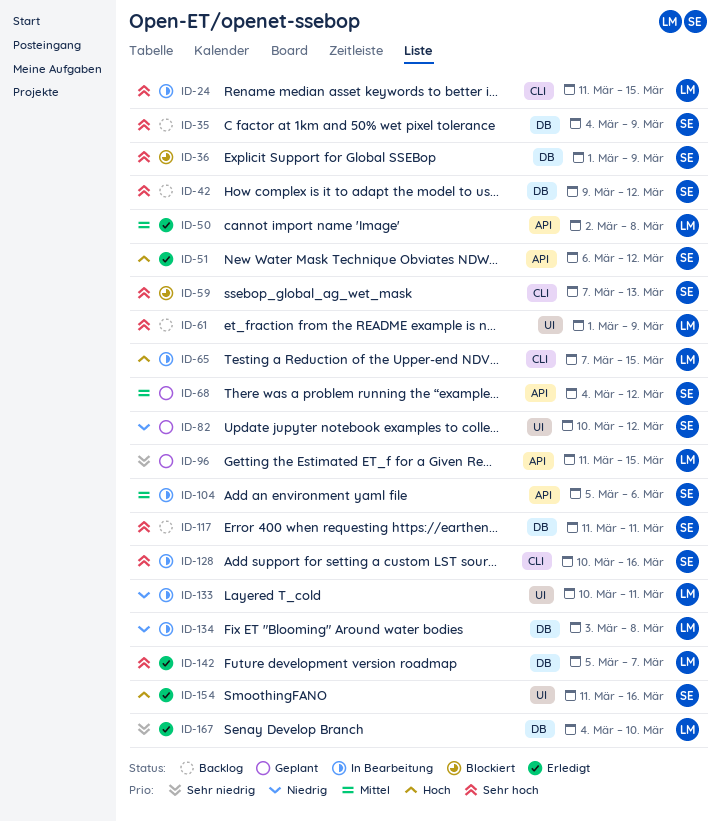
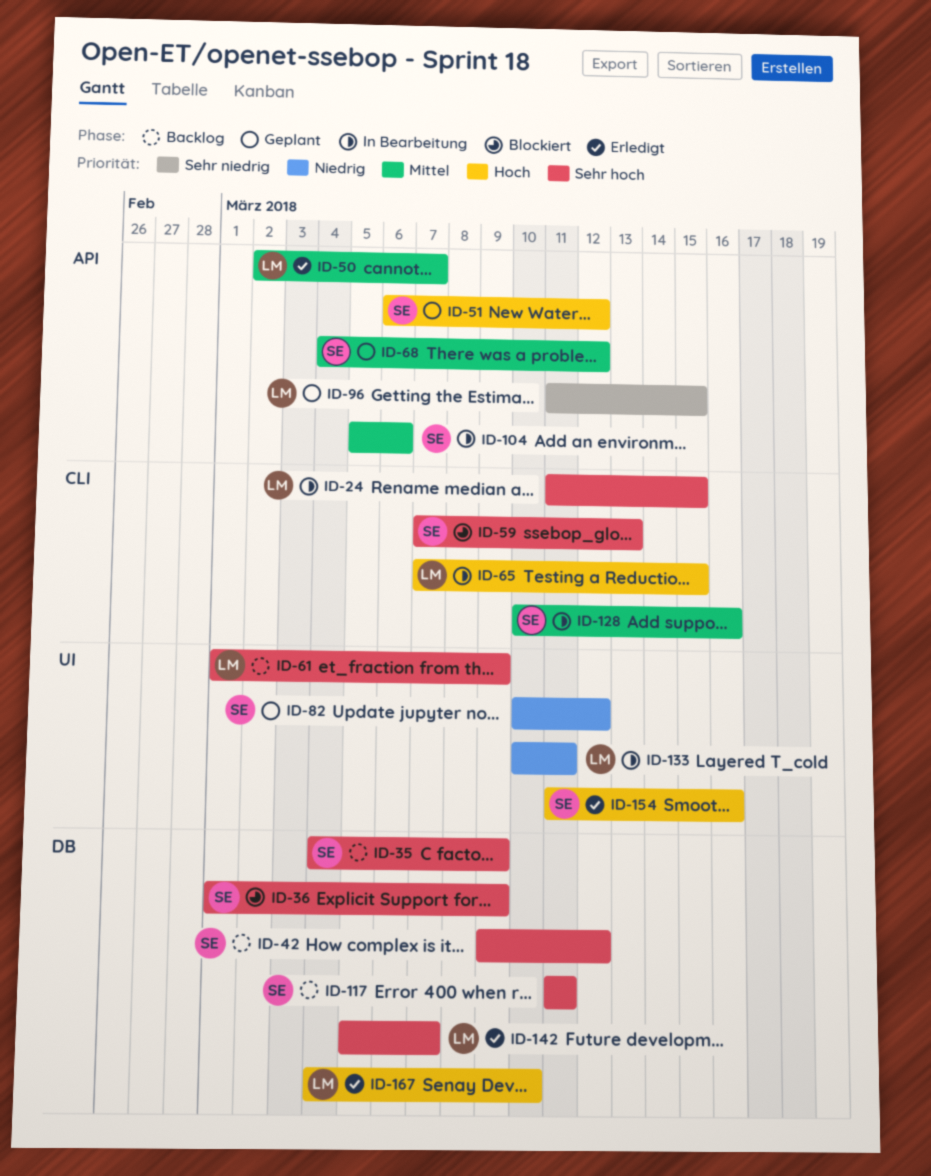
ID-50, due: Mar 8 -> Mar 7
ID-51, status: Erledigt -> Geplant
ID-128, priority: Sehr hoch -> Mittel
ID-134: present -> none
ID-167, priority: Sehr niedrig -> Hoch

